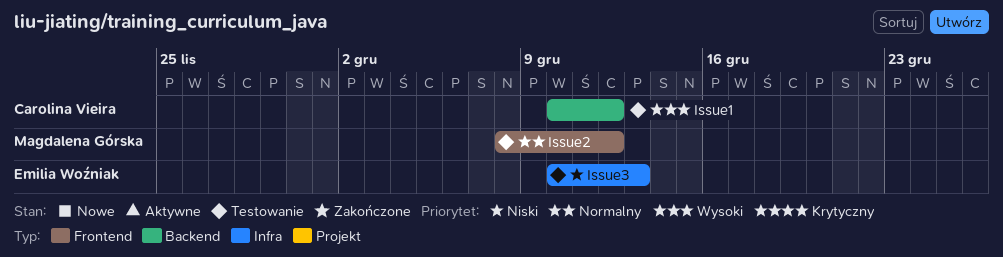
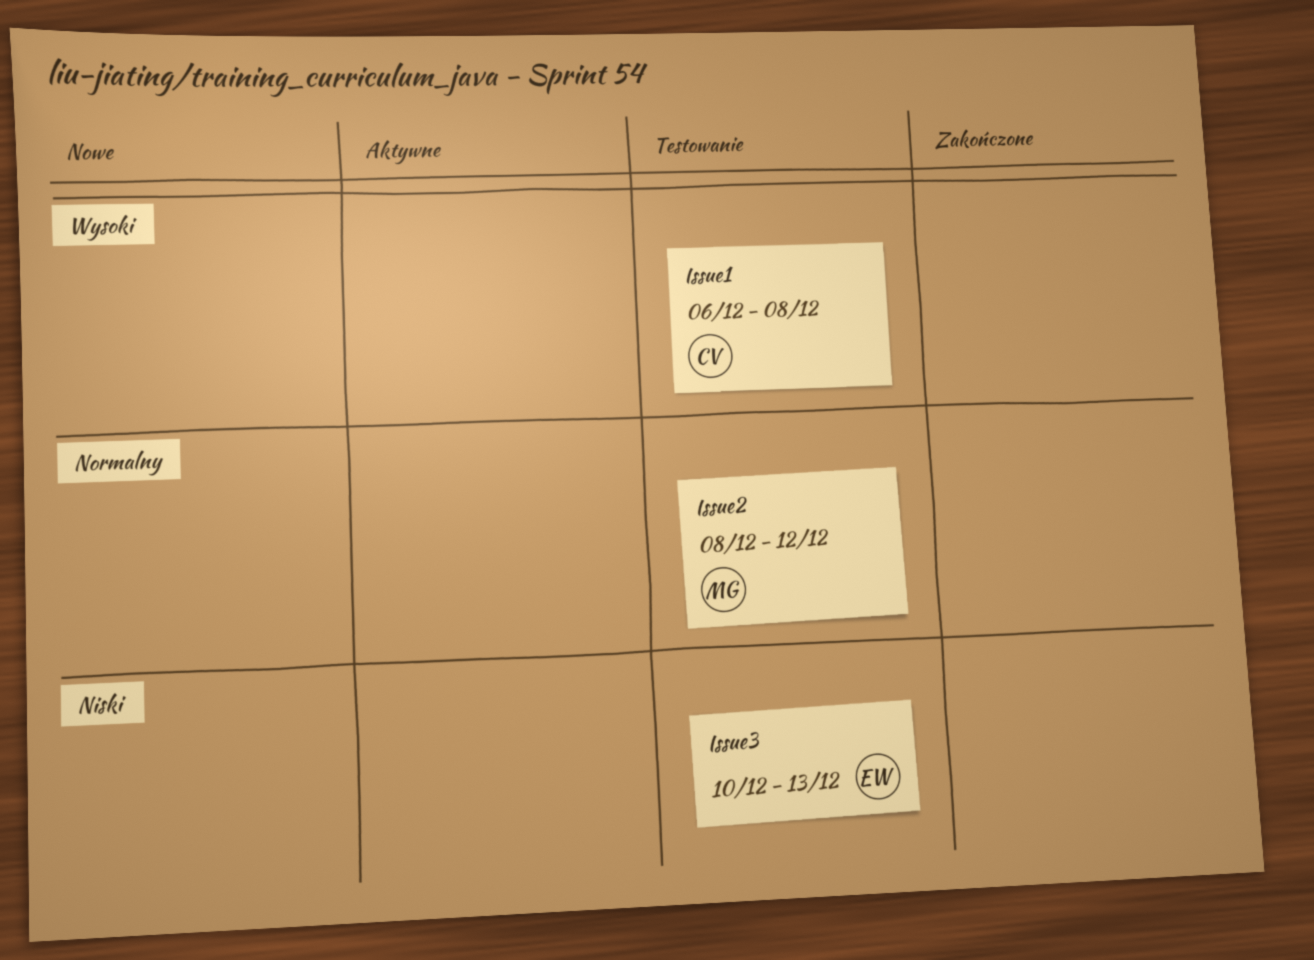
Issue1, start: Dec 10 -> Dec 6
Issue1, due: Dec 12 -> Dec 8

